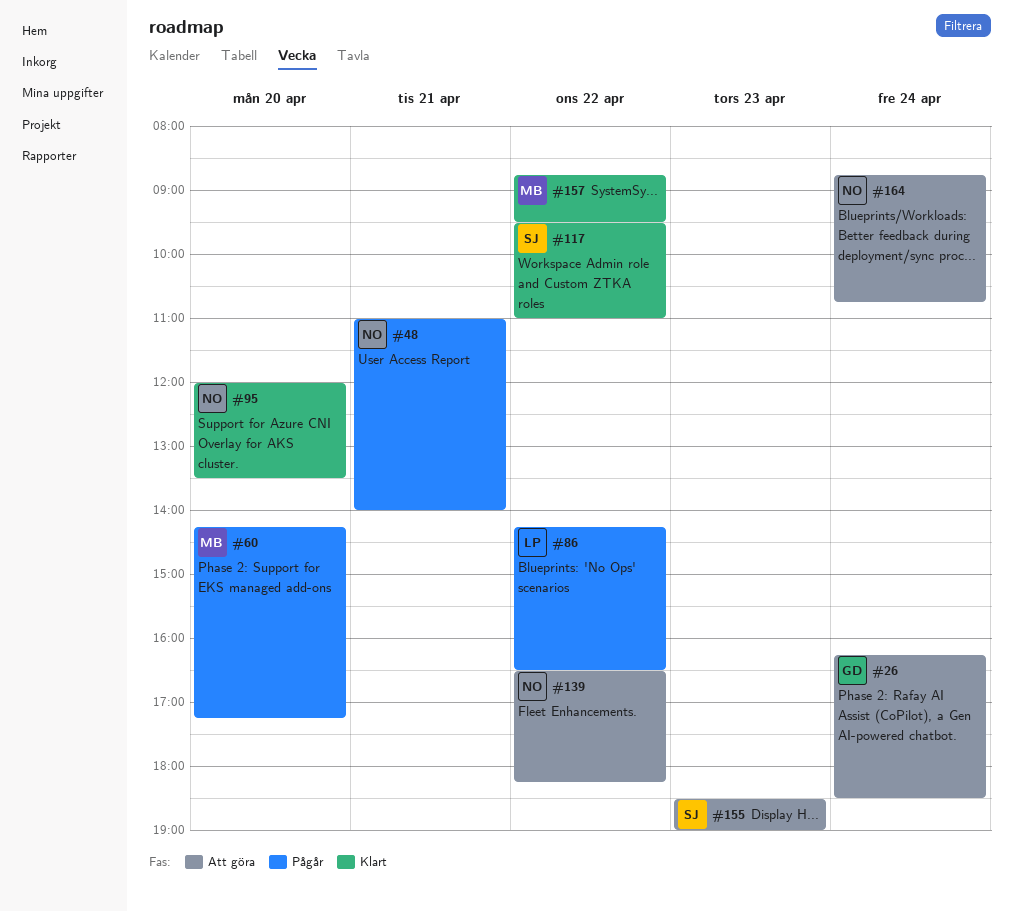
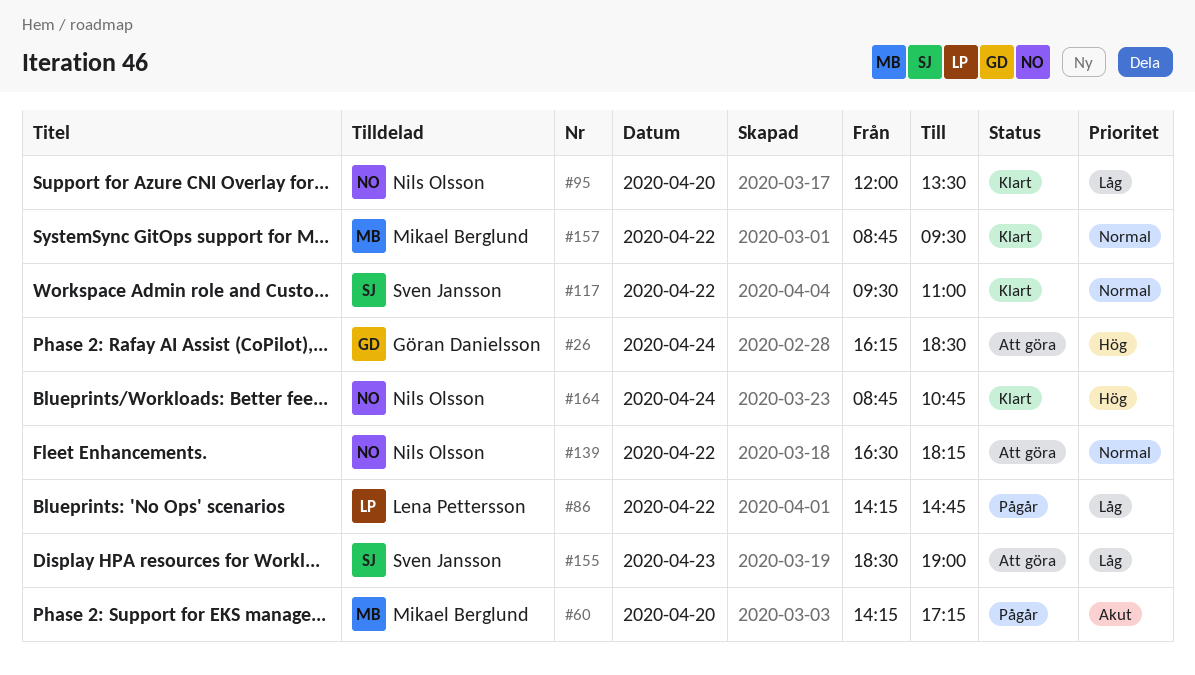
#48: present -> none
#86, ends: 16:30 -> 14:45
#164, status: Att göra -> Klart

